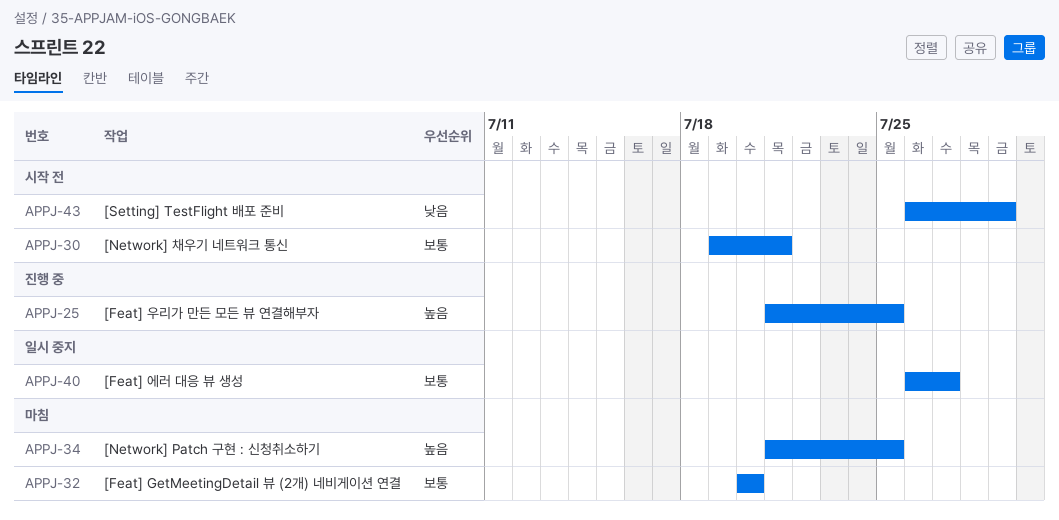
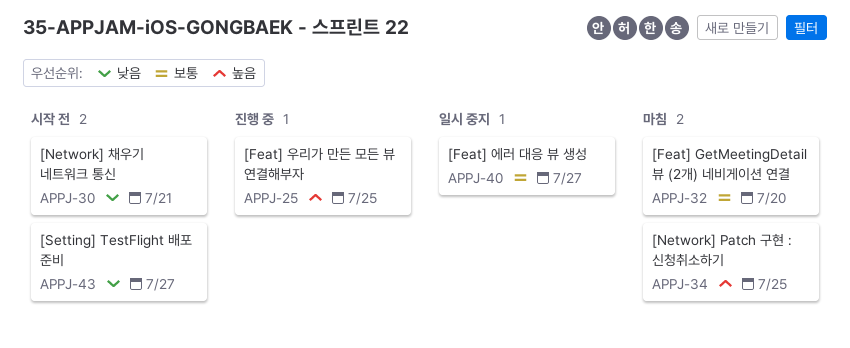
APPJ-30, priority: 보통 -> 낮음
APPJ-43, due: Jul 29 -> Jul 27

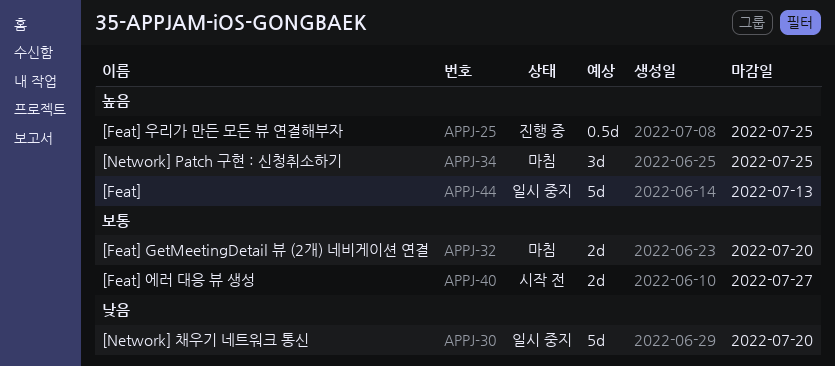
APPJ-30, status: 시작 전 -> 일시 중지
APPJ-30, due: Jul 21 -> Jul 20
APPJ-40, status: 일시 중지 -> 시작 전
APPJ-43: present -> none
APPJ-44: none -> present

